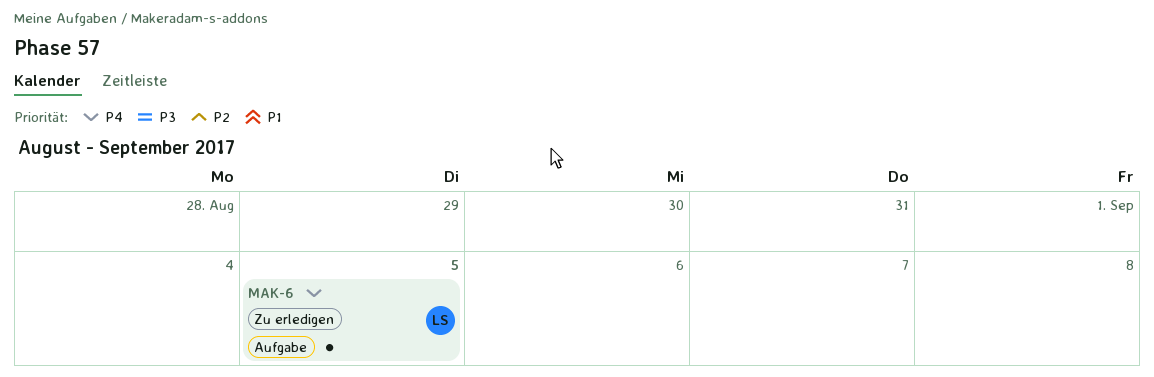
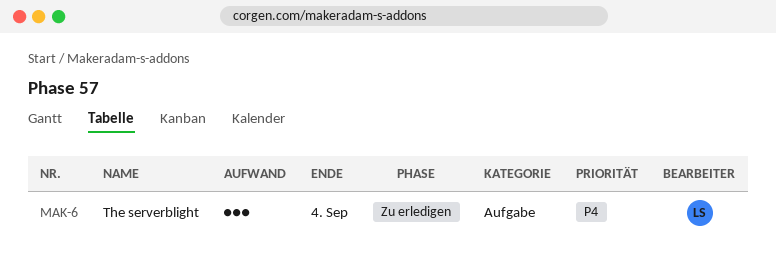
MAK-6, estimate: 1 -> 3
MAK-6, due: Sep 5 -> Sep 4

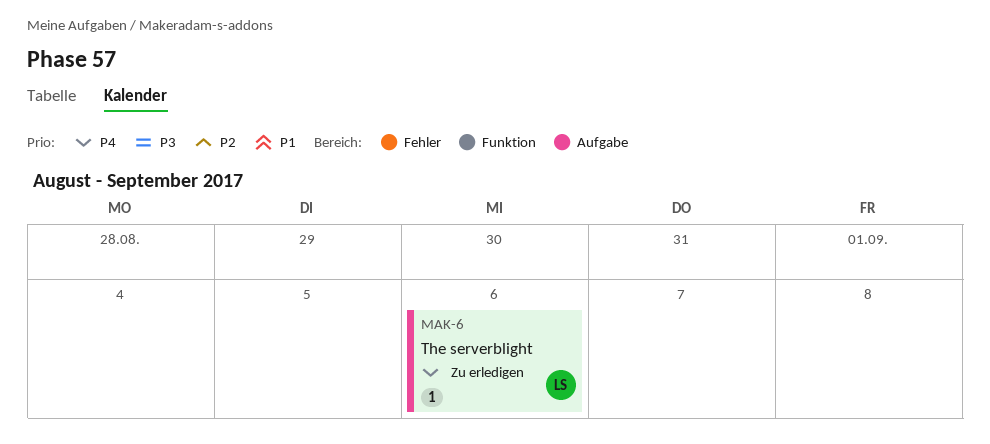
MAK-6, estimate: 3 -> 1
MAK-6, due: Sep 4 -> Sep 6

